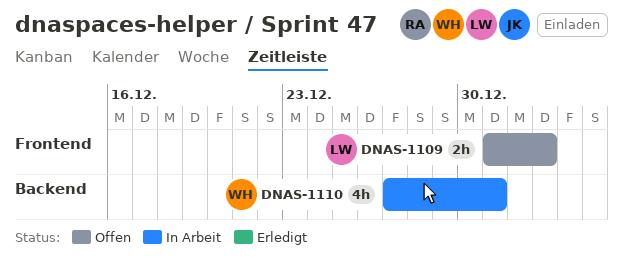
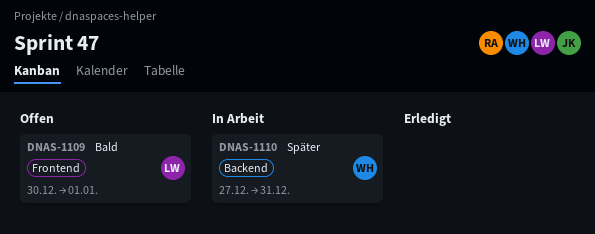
DNAS-1109, start: Dec 31 -> Dec 30
DNAS-1109, due: Jan 2 -> Jan 1

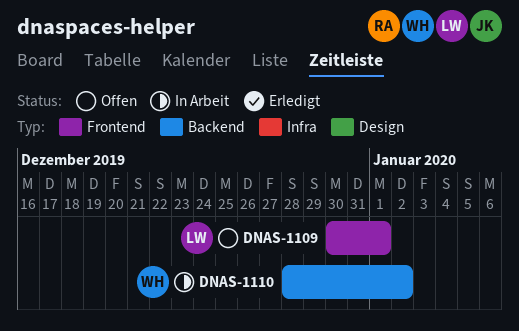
DNAS-1110, start: Dec 27 -> Dec 28
DNAS-1110, due: Dec 31 -> Jan 2

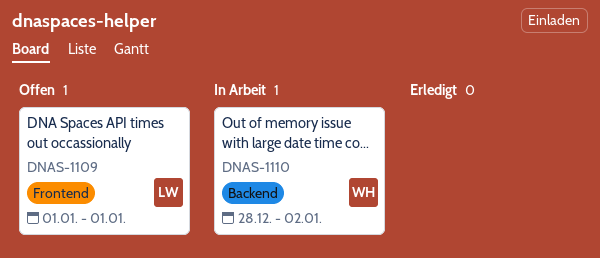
DNAS-1109, start: Dec 30 -> Jan 1

